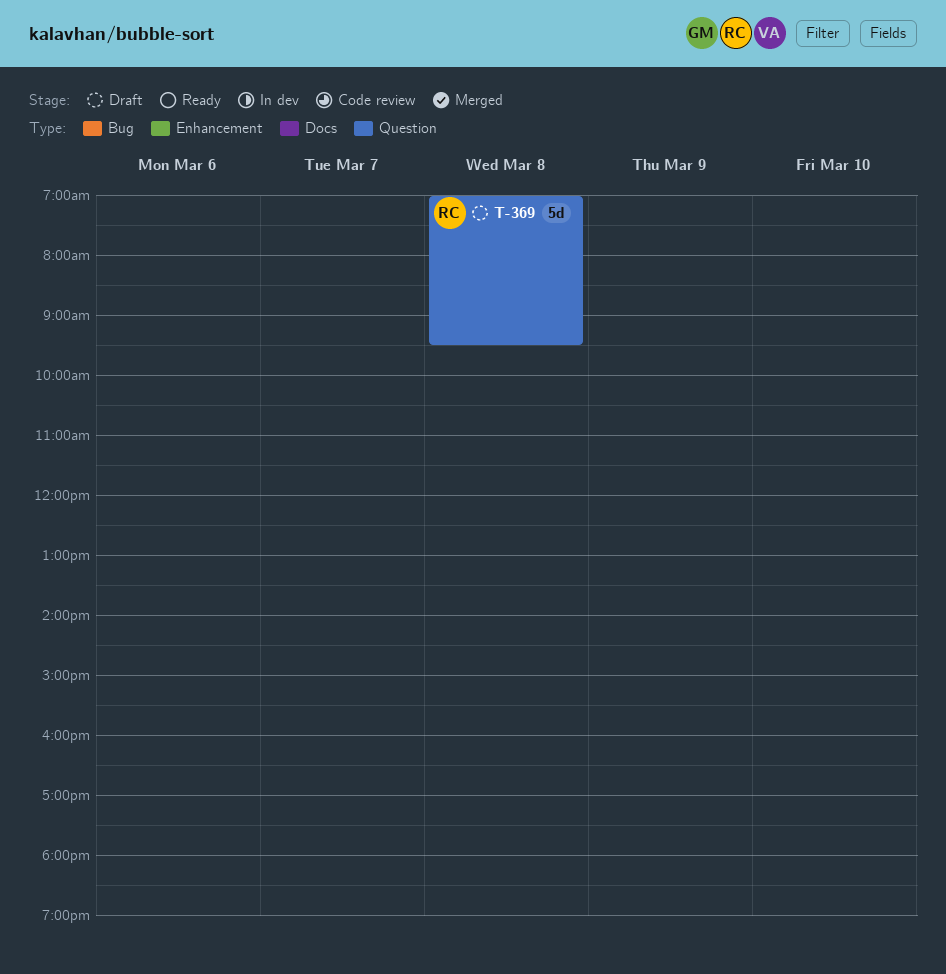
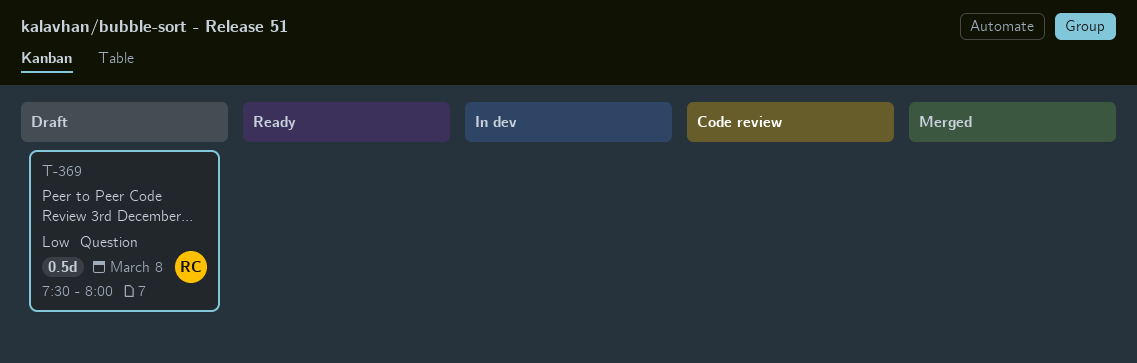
T-369, estimate: 5d -> 0.5d
T-369, begins: 07:00 -> 07:30
T-369, ends: 09:30 -> 08:00

